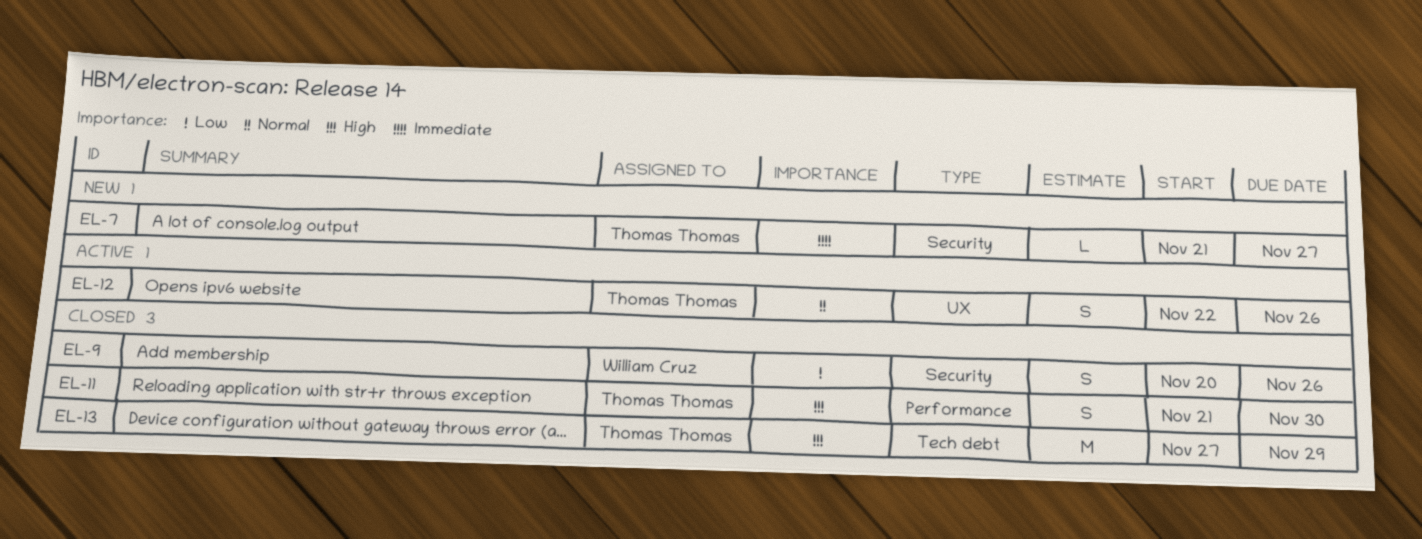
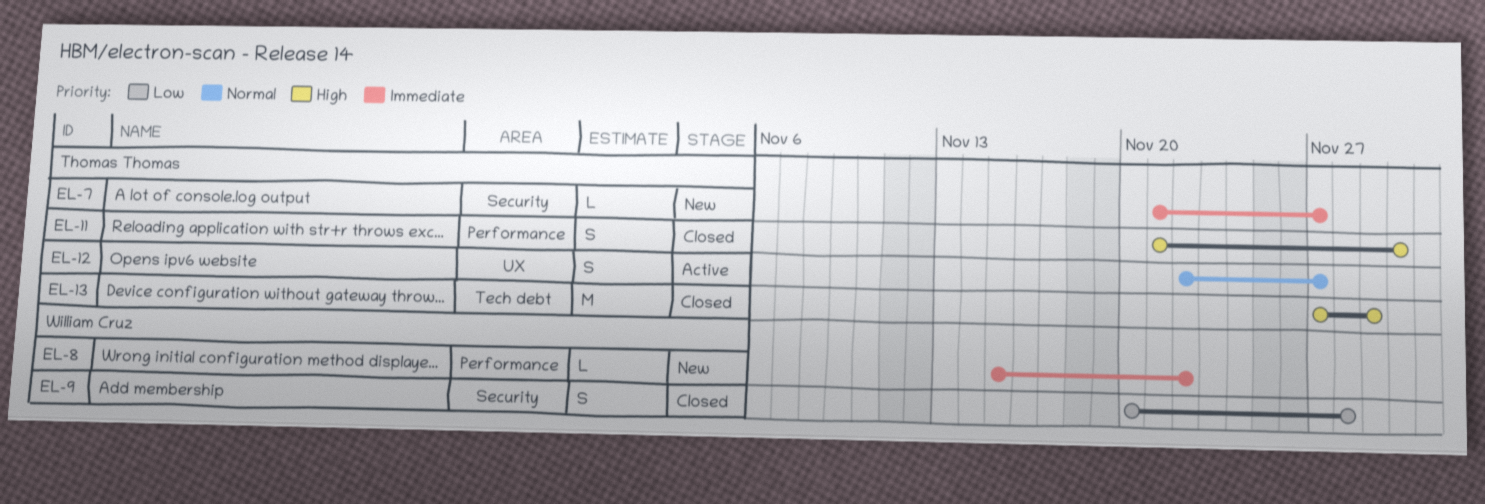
EL-8: none -> present
EL-9, due: Nov 26 -> Nov 28
EL-12, due: Nov 26 -> Nov 27

